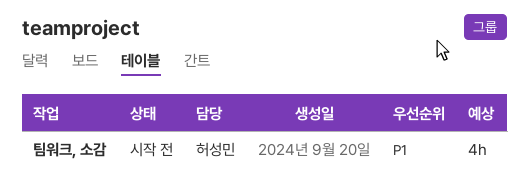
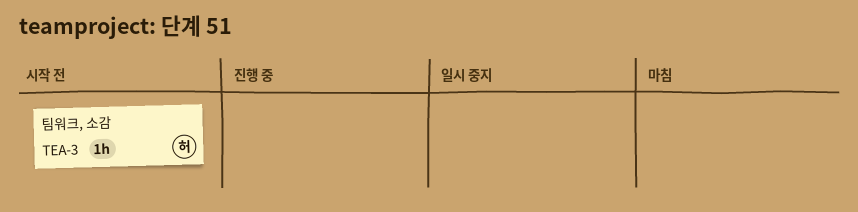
팀워크, 소감, estimate: 4h -> 1h

